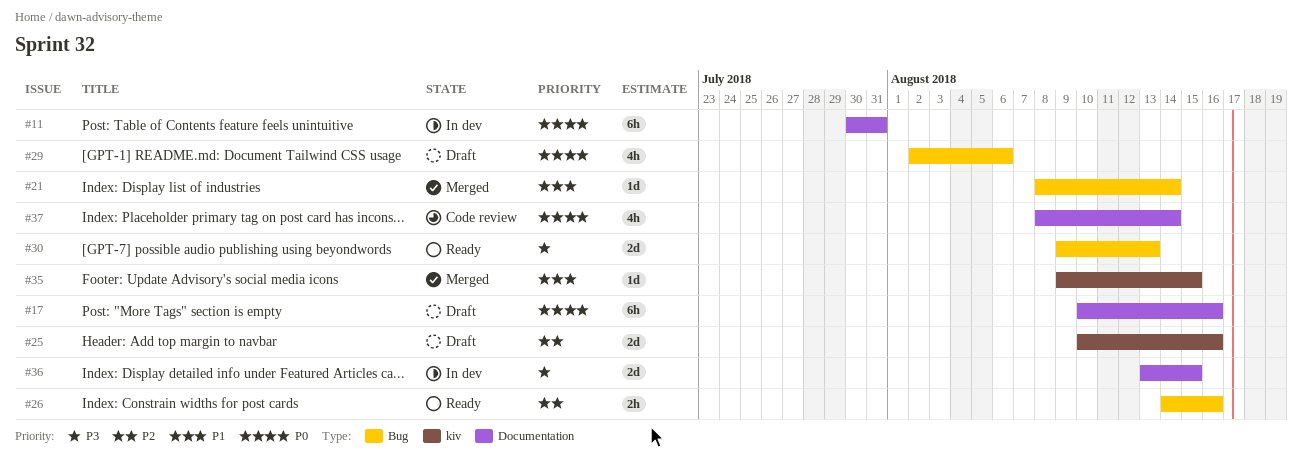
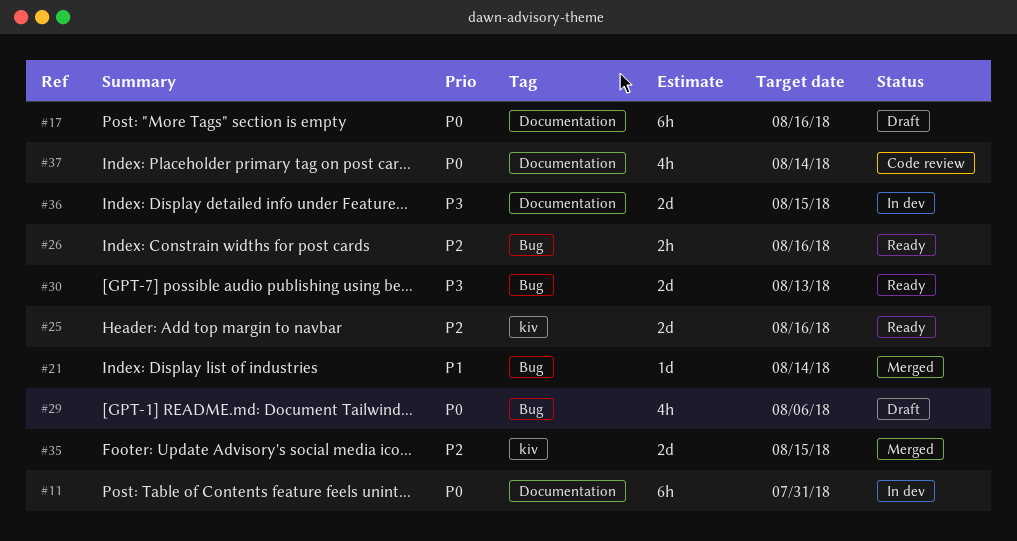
#25, status: Draft -> Ready
#35, priority: P1 -> P2
#35, estimate: 1d -> 2d

